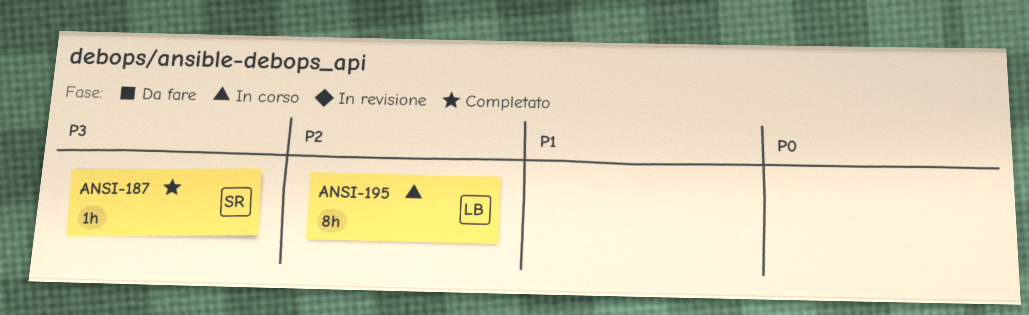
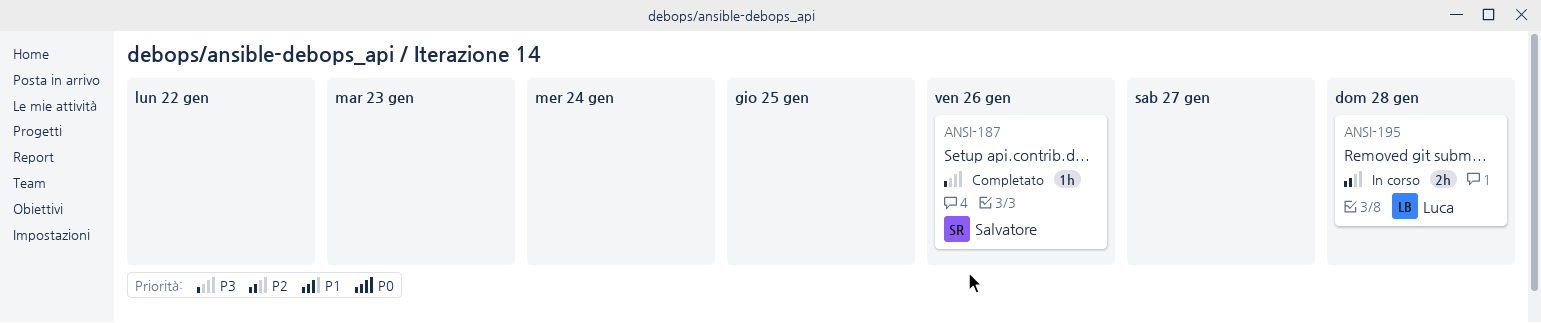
ANSI-195, estimate: 8h -> 2h

